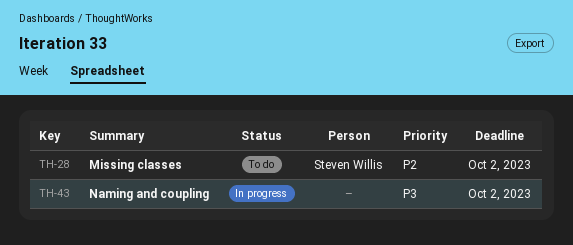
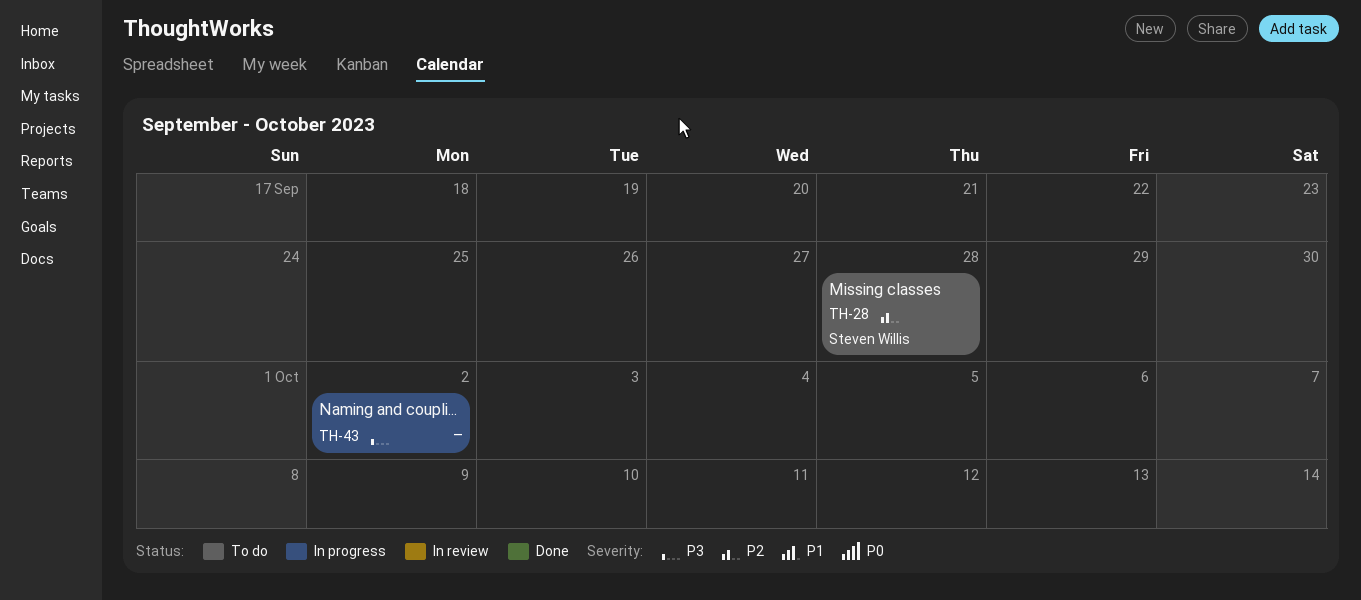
TH-28, due: Oct 2 -> Sep 28

